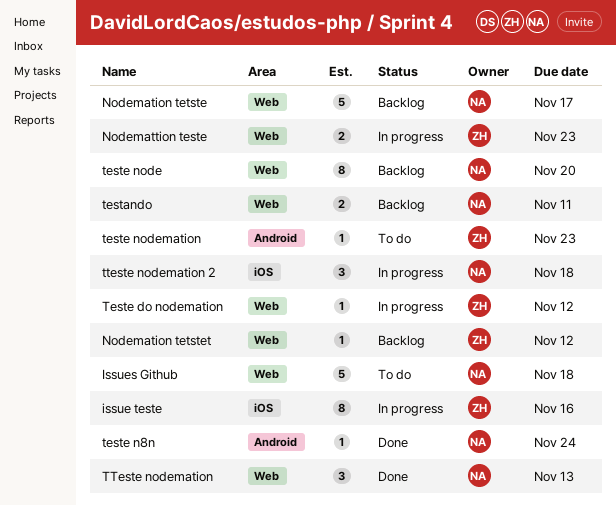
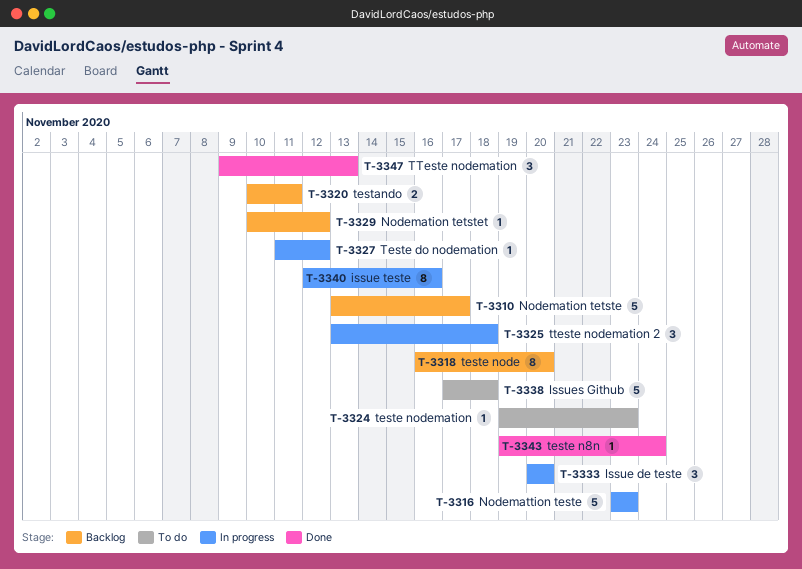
Issue de teste: none -> present
Nodemattion teste, estimate: 2 -> 5

